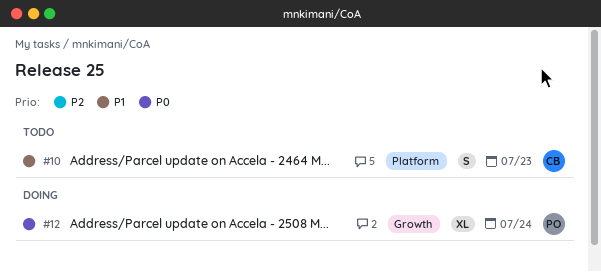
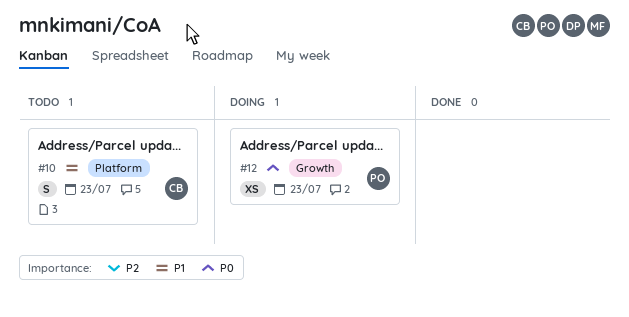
#12, estimate: XL -> XS
#12, due: Jul 24 -> Jul 23

